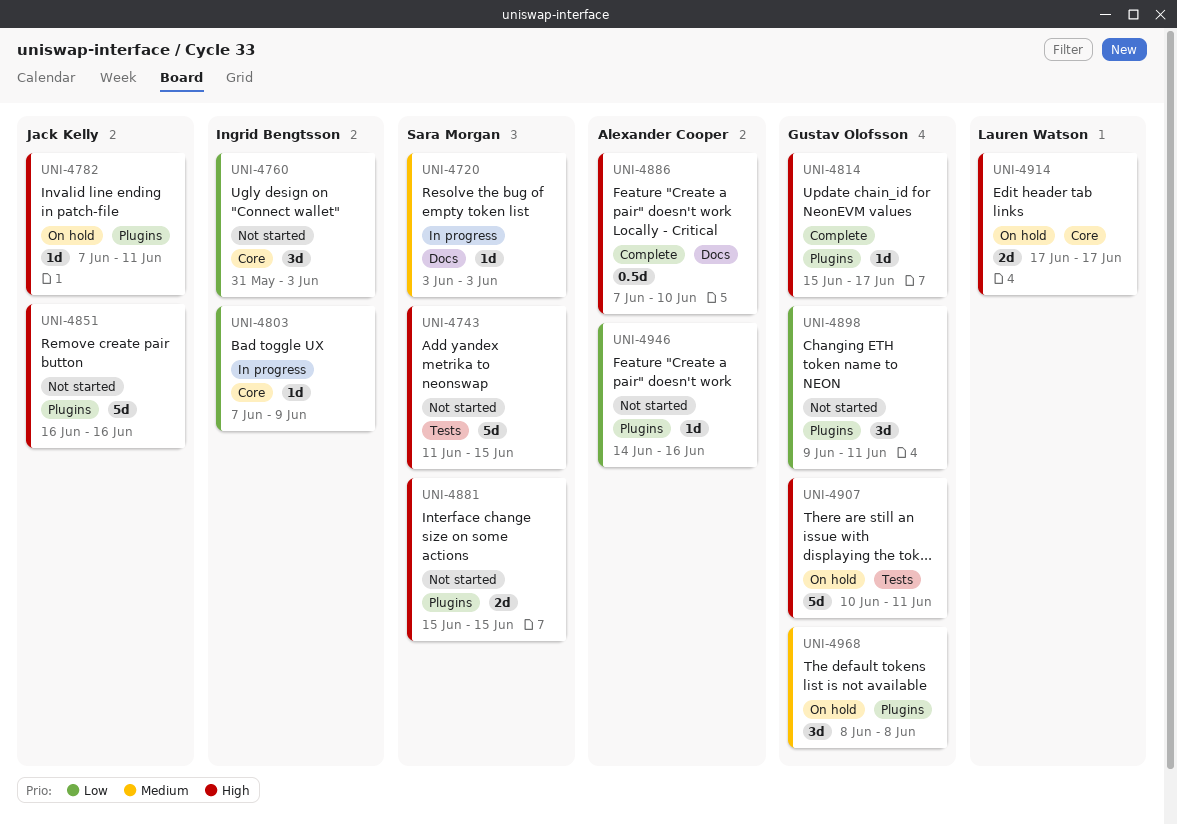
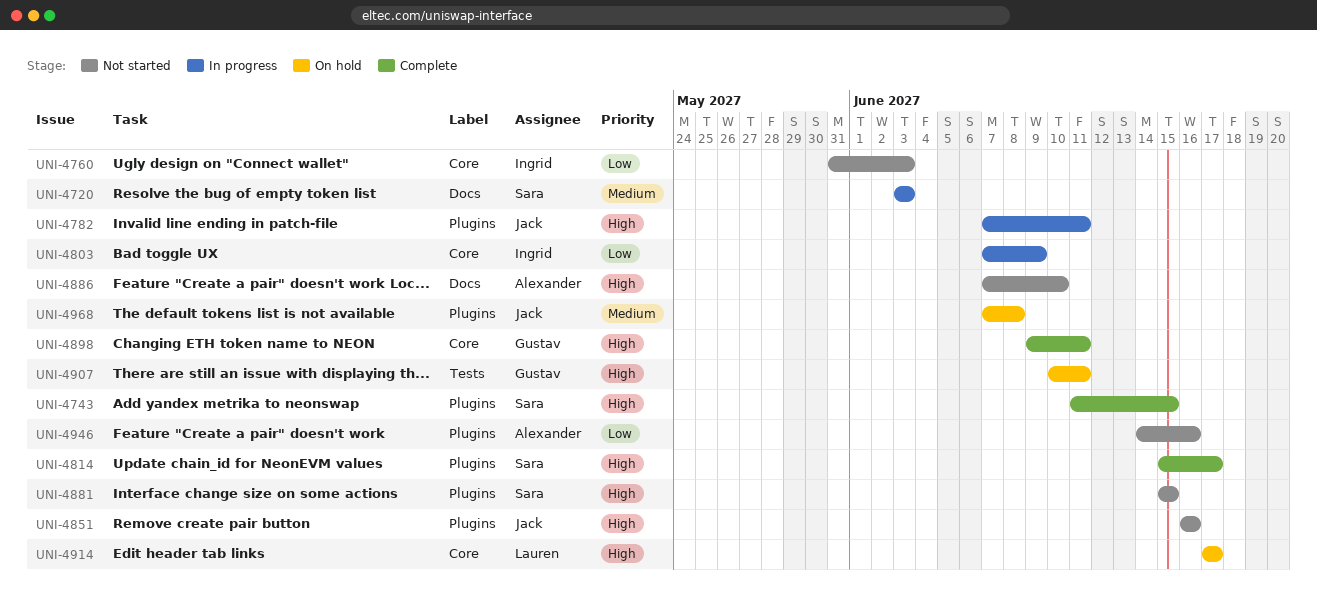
UNI-4743, status: Not started -> Complete
UNI-4743, label: Tests -> Plugins
UNI-4782, status: On hold -> In progress
UNI-4814, owner: Gustav Olofsson -> Sara Morgan
UNI-4886, status: Complete -> Not started
UNI-4898, status: Not started -> Complete
UNI-4898, priority: Low -> High
UNI-4898, label: Plugins -> Core
UNI-4968, owner: Gustav Olofsson -> Jack Kelly
UNI-4968, start: Jun 8 -> Jun 7

